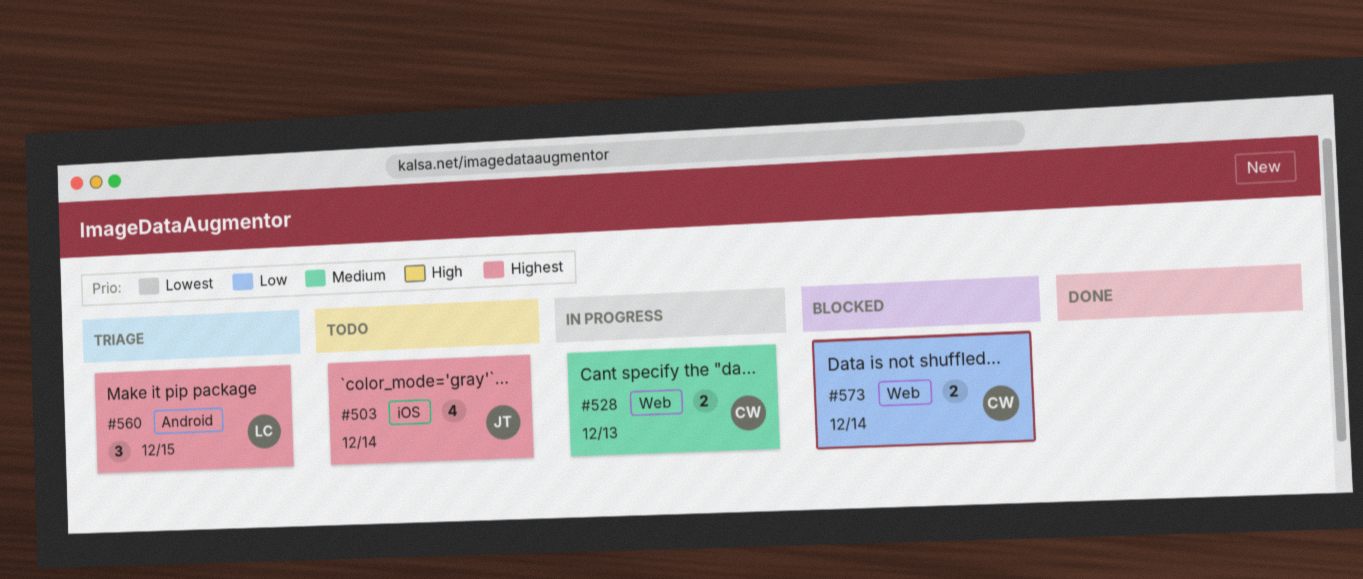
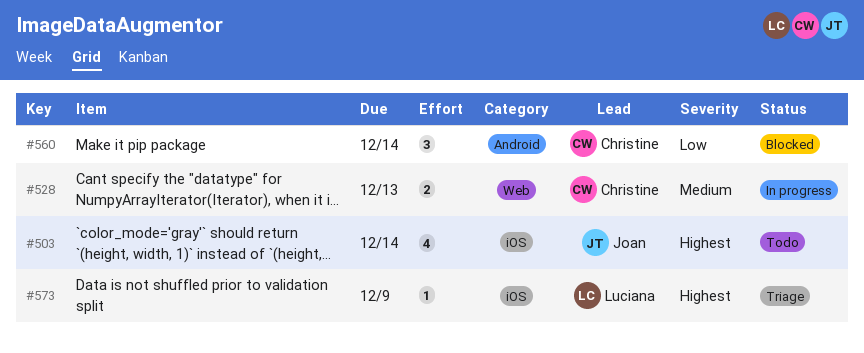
#560, status: Triage -> Blocked
#560, owner: Luciana -> Christine
#560, priority: Highest -> Low
#560, due: Dec 15 -> Dec 14
#573, status: Blocked -> Triage
#573, owner: Christine -> Luciana
#573, priority: Low -> Highest
#573, label: Web -> iOS
#573, estimate: 2 -> 1
#573, due: Dec 14 -> Dec 9

